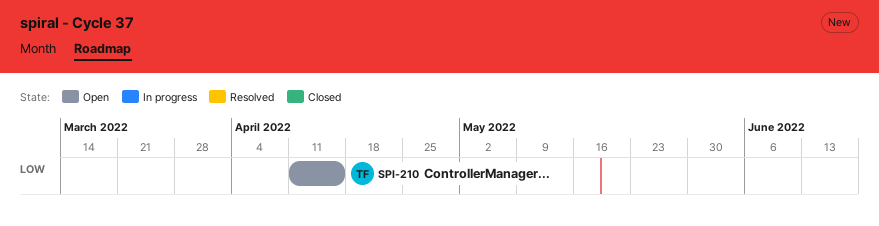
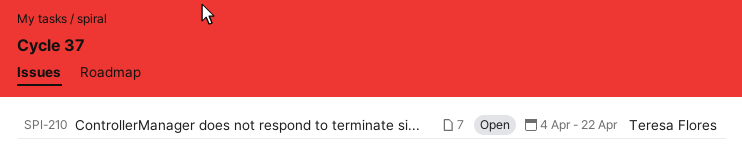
SPI-210, start: Apr 11 -> Apr 4
SPI-210, due: Apr 15 -> Apr 22

